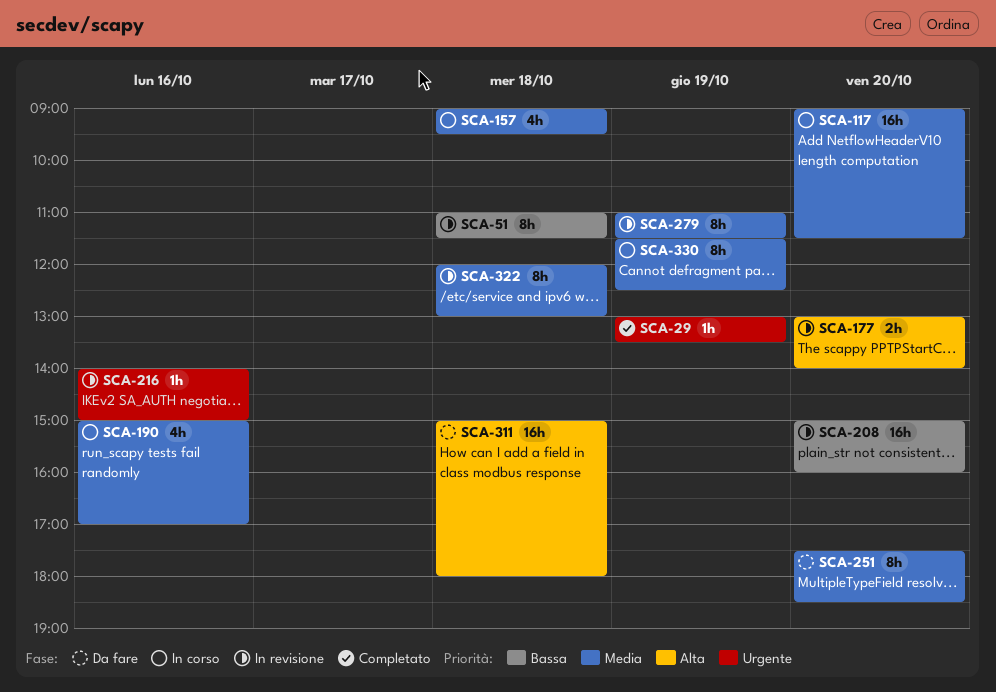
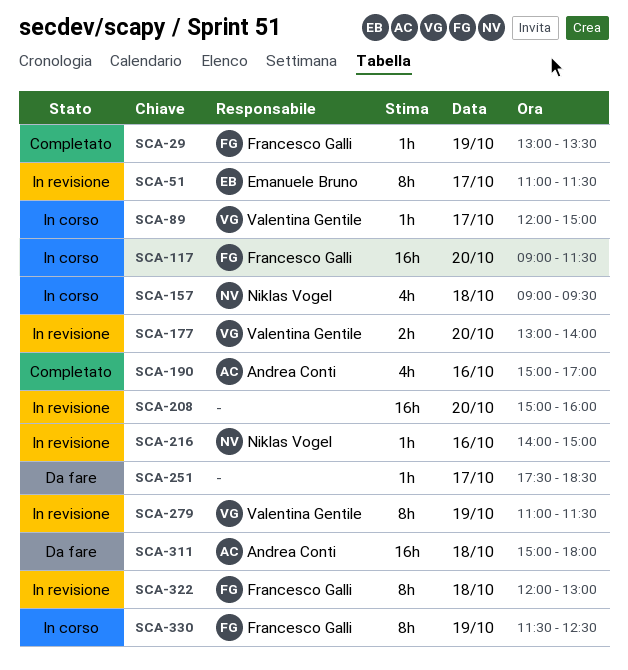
SCA-51, day: Oct 18 -> Oct 17
SCA-89: none -> present
SCA-190, status: In corso -> Completato
SCA-251, estimate: 8h -> 1h
SCA-251, day: Oct 20 -> Oct 17

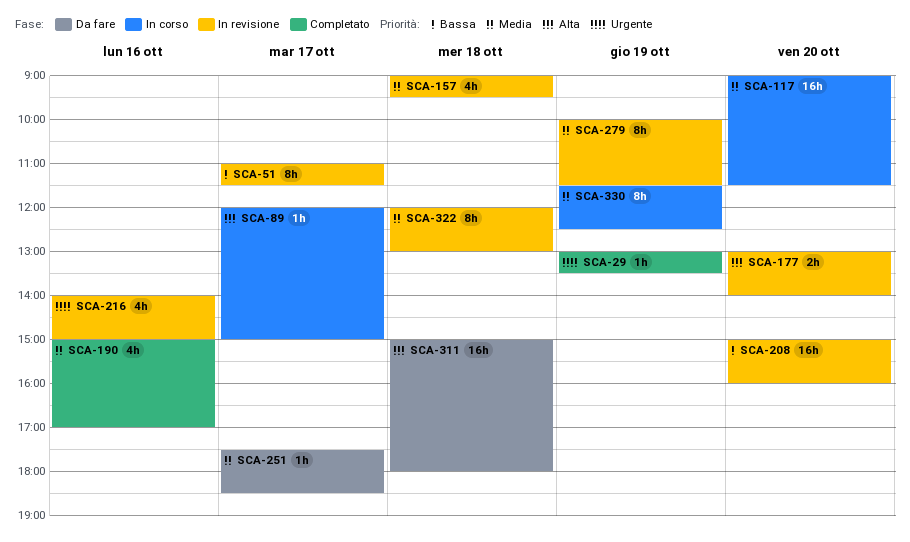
SCA-157, status: In corso -> In revisione
SCA-216, estimate: 1h -> 4h
SCA-279, begins: 11:00 -> 10:00

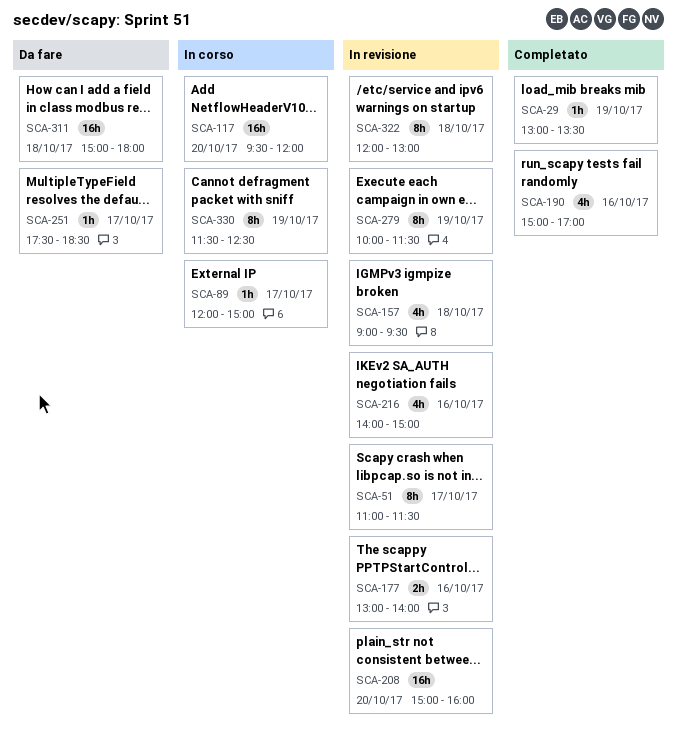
SCA-117, begins: 09:00 -> 09:30
SCA-117, ends: 11:30 -> 12:00
SCA-177, day: Oct 20 -> Oct 16

